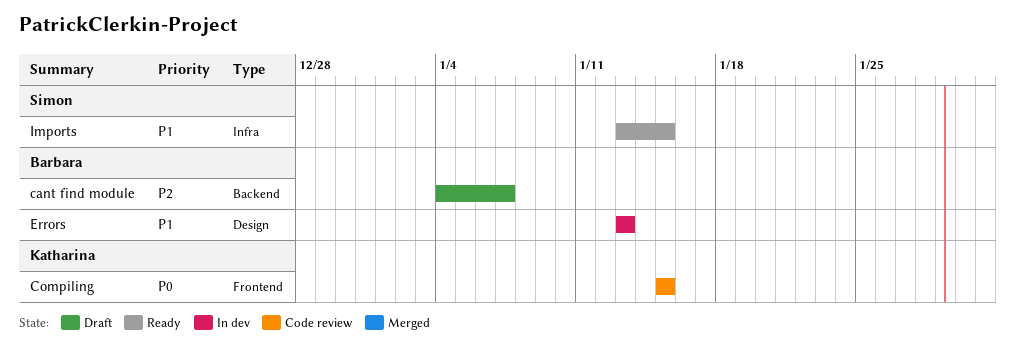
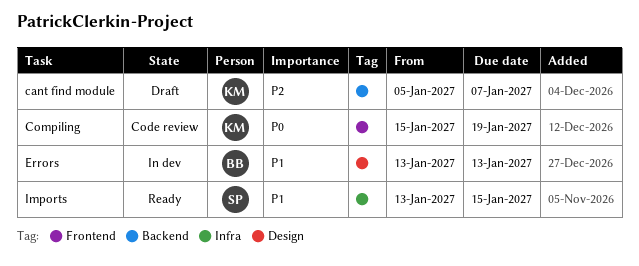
cant find module, owner: Barbara -> Katharina
cant find module, start: Jan 4 -> Jan 5
Compiling, due: Jan 15 -> Jan 19

